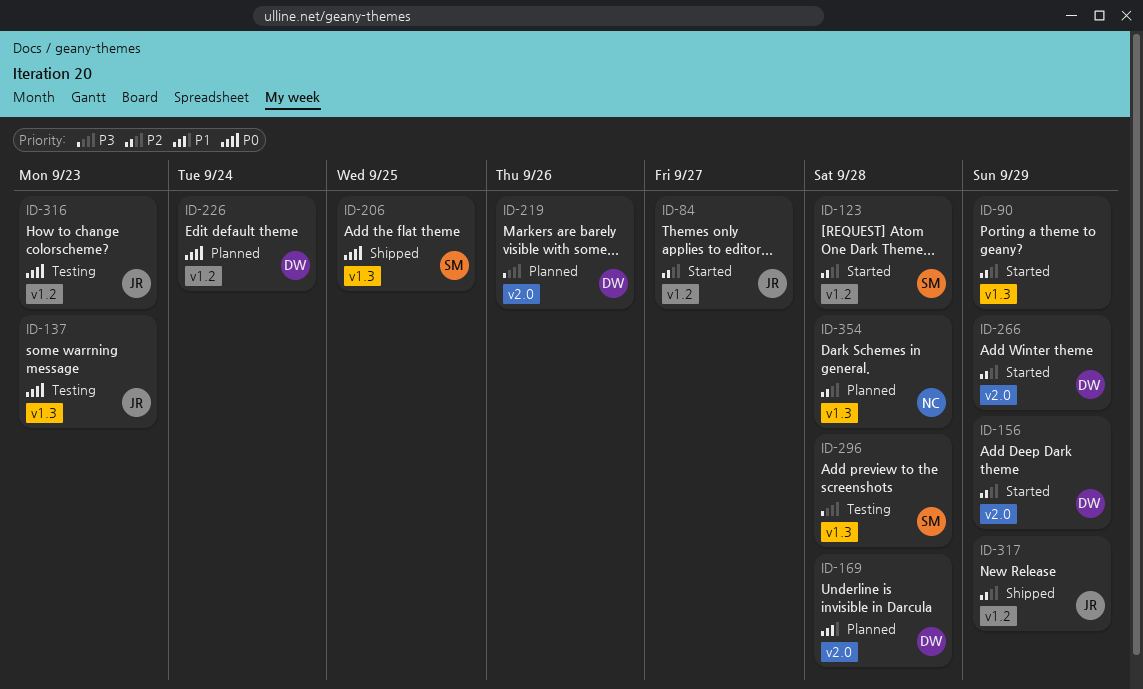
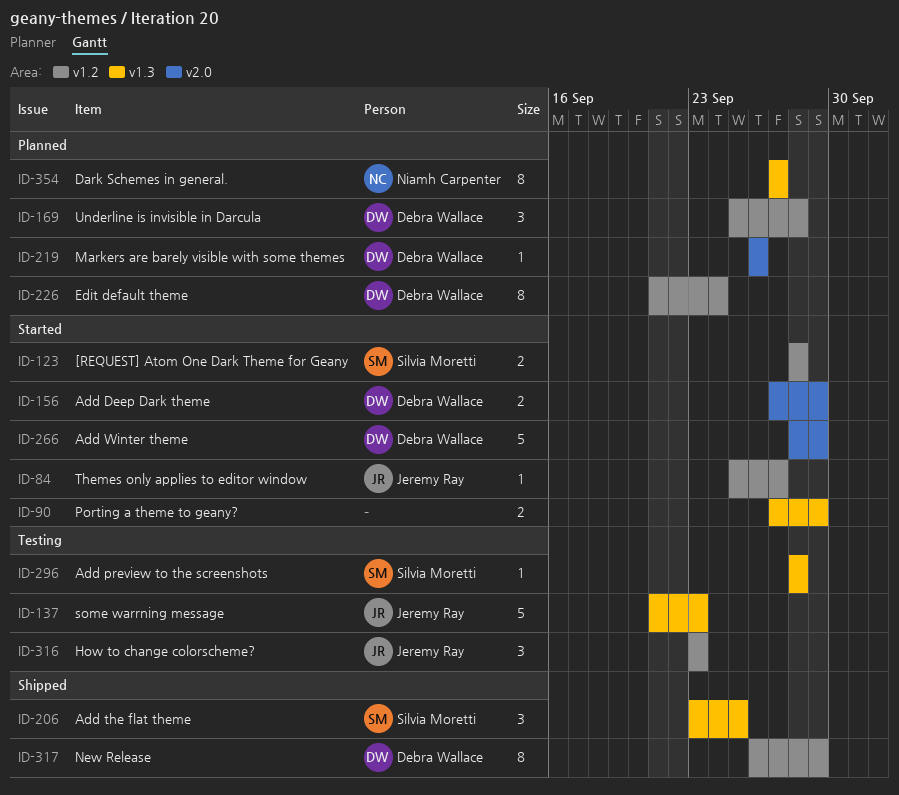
ID-169, label: v2.0 -> v1.2
ID-317, owner: Jeremy Ray -> Debra Wallace
ID-354, due: Sep 28 -> Sep 27

